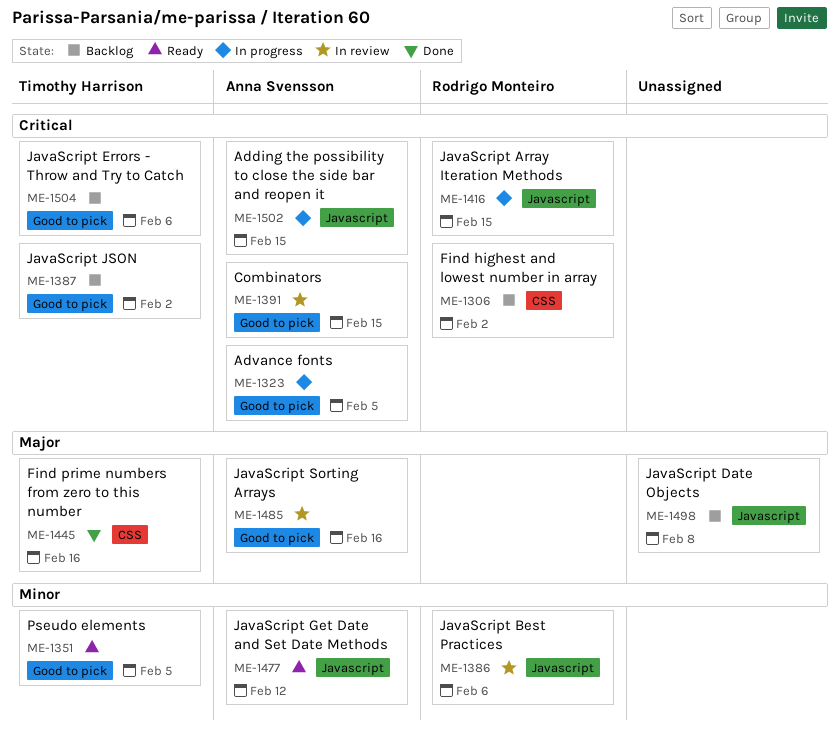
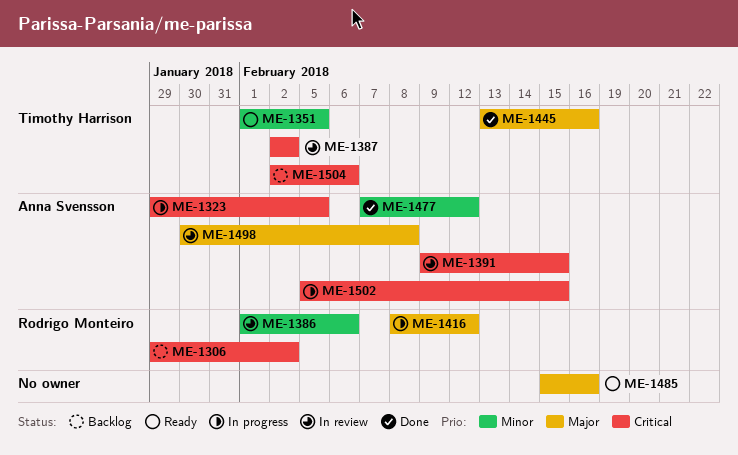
ME-1387, status: Backlog -> In review
ME-1416, priority: Critical -> Major
ME-1416, due: Feb 15 -> Feb 12
ME-1477, status: Ready -> Done
ME-1485, status: In review -> Ready
ME-1485, owner: Anna Svensson -> none
ME-1498, status: Backlog -> In review
ME-1498, owner: none -> Anna Svensson

